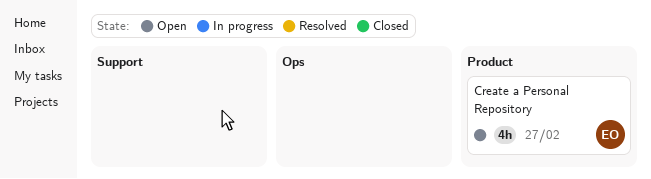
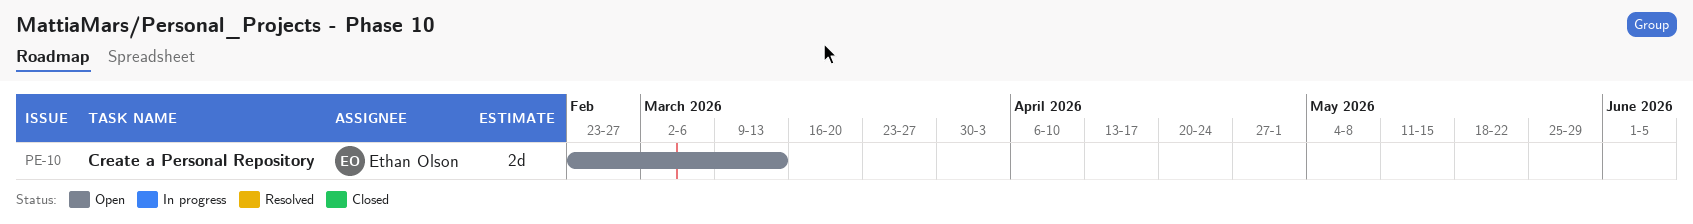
Create a Personal Repository, estimate: 4h -> 2d
Create a Personal Repository, due: Feb 27 -> Mar 13

